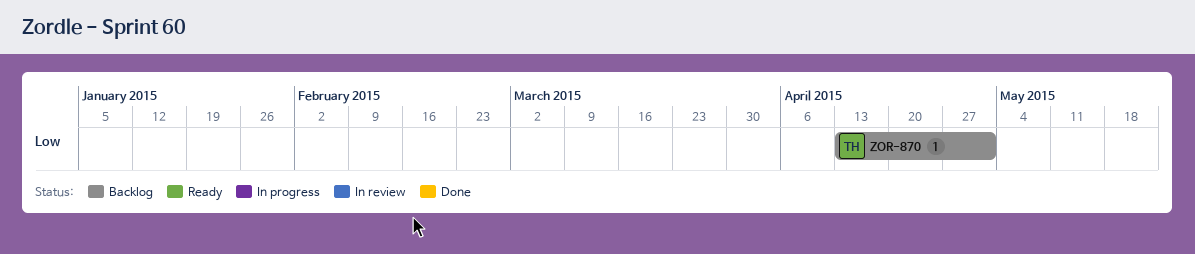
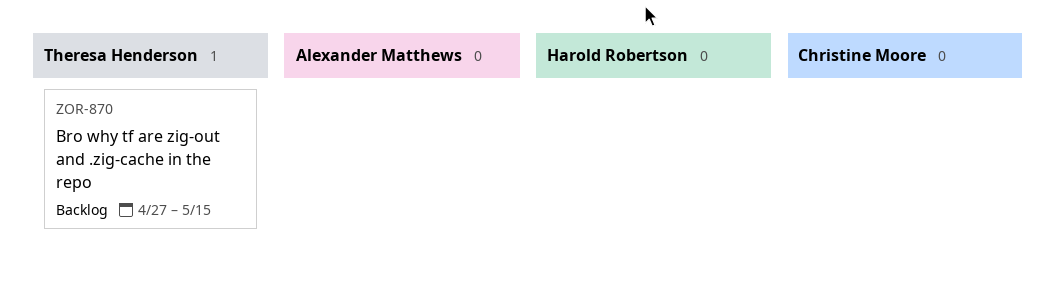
ZOR-870, start: Apr 13 -> Apr 27
ZOR-870, due: May 1 -> May 15

